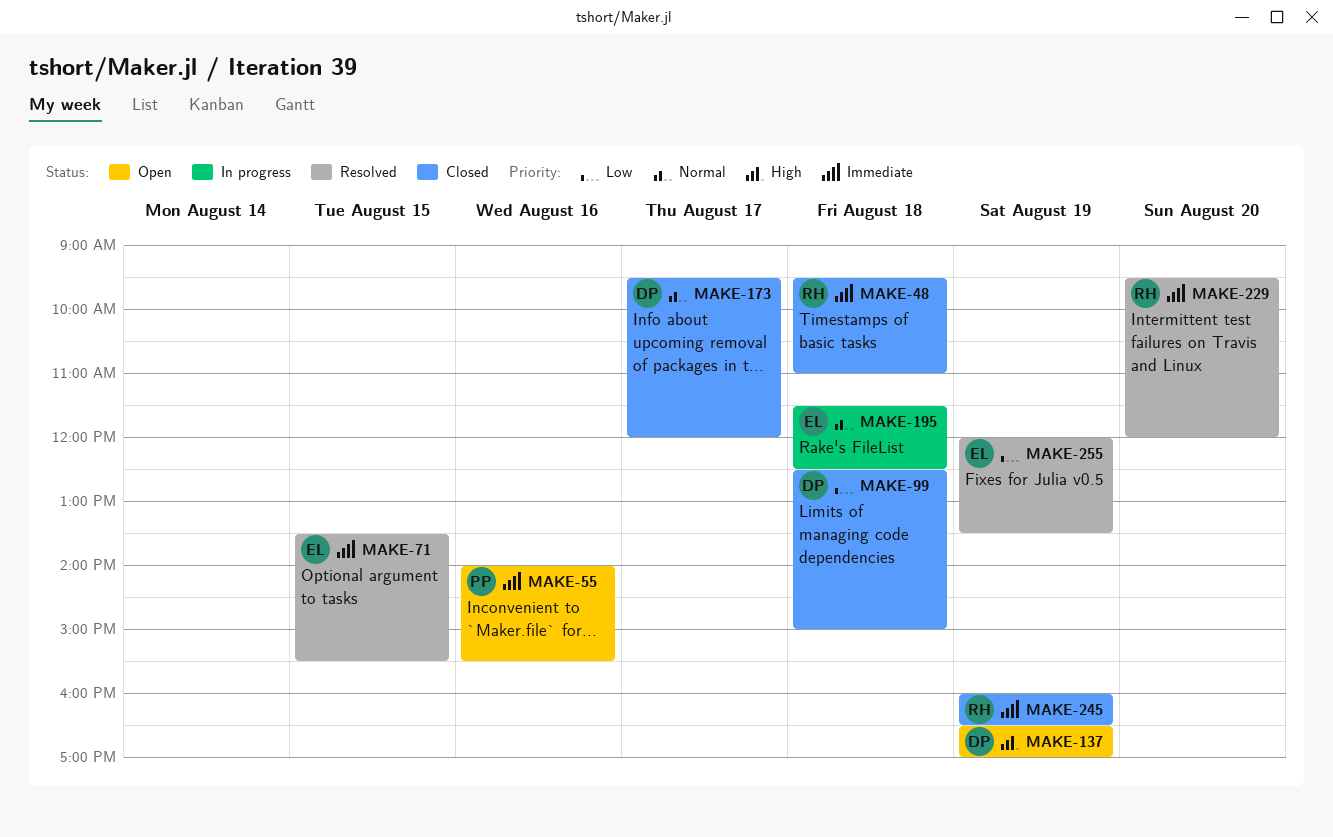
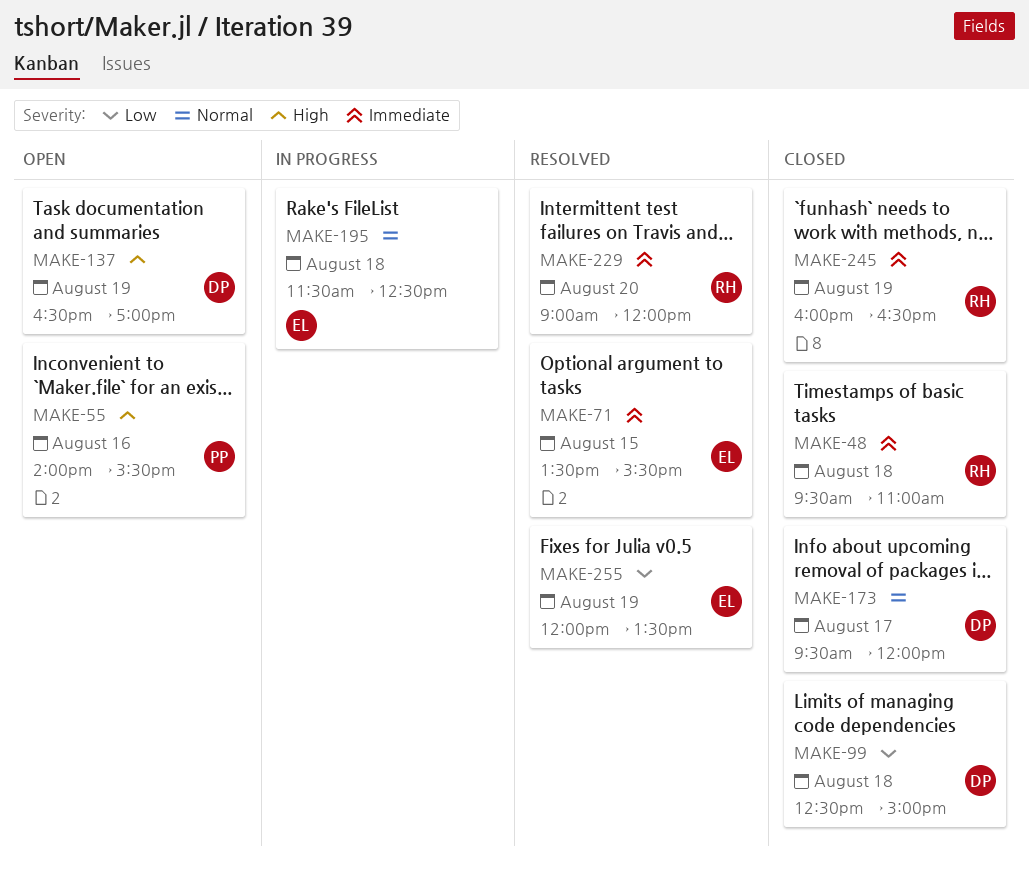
MAKE-55, priority: Immediate -> High
MAKE-229, begins: 09:30 -> 09:00

